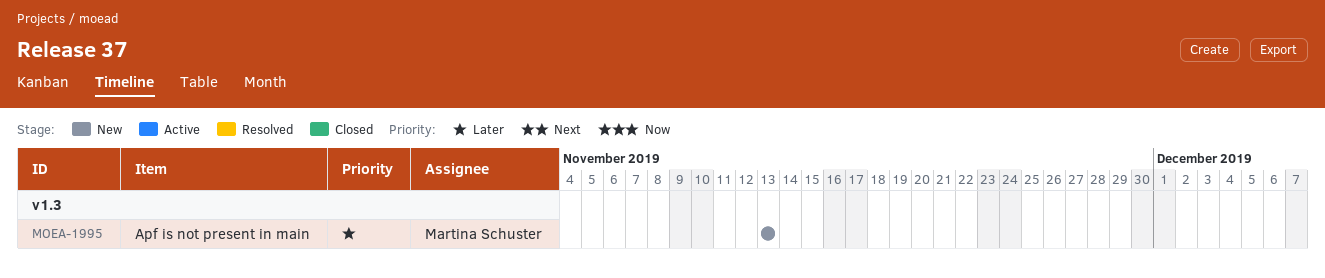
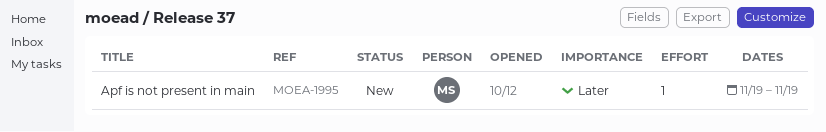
MOEA-1995, start: Nov 13 -> Nov 19
MOEA-1995, due: Nov 13 -> Nov 19

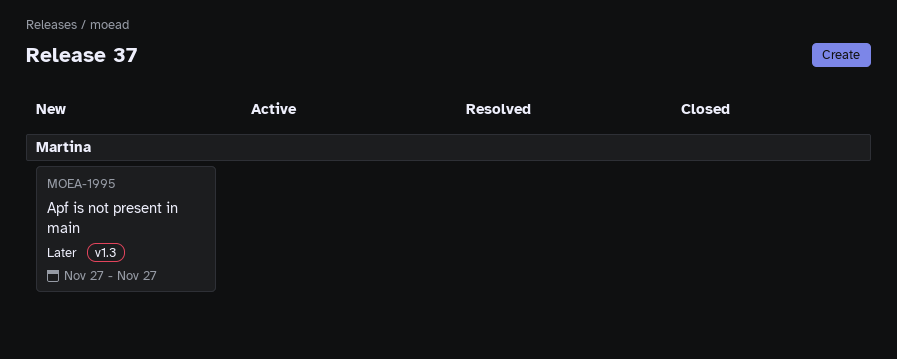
MOEA-1995, start: Nov 19 -> Nov 27
MOEA-1995, due: Nov 19 -> Nov 27

